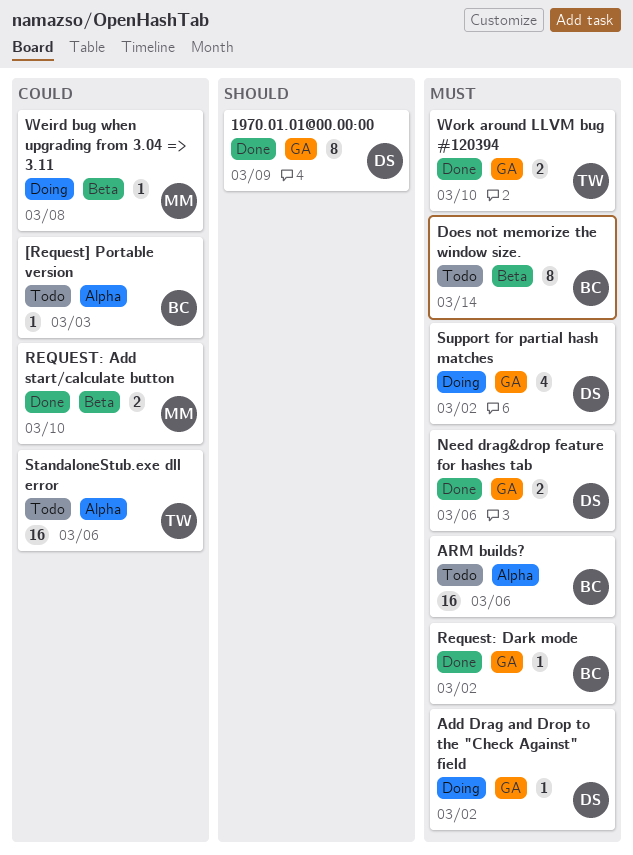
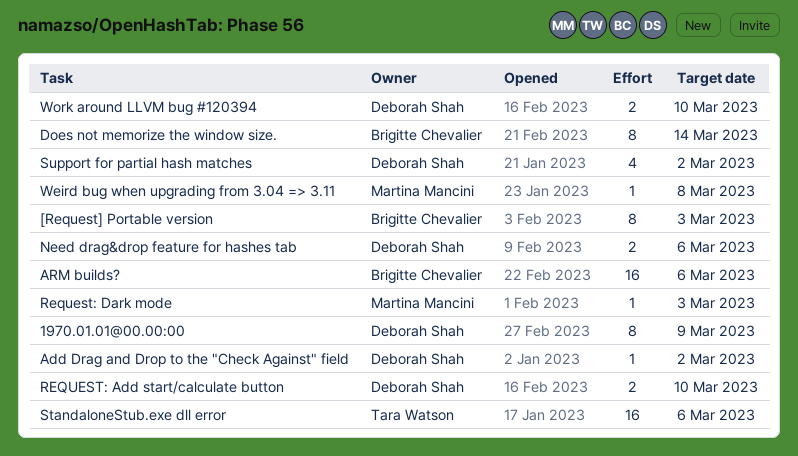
[Request] Portable version, estimate: 1 -> 8
REQUEST: Add start/calculate button, owner: Martina Mancini -> Deborah Shah
Request: Dark mode, owner: Brigitte Chevalier -> Martina Mancini
Request: Dark mode, due: Mar 2 -> Mar 3
Work around LLVM bug #120394, owner: Tara Watson -> Deborah Shah

